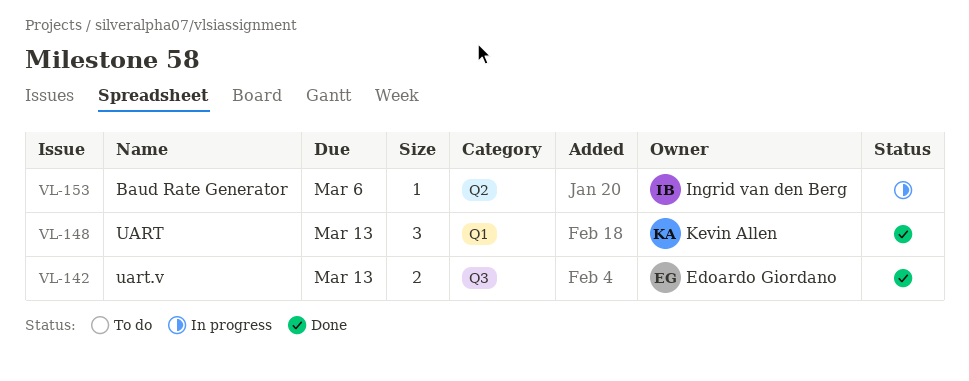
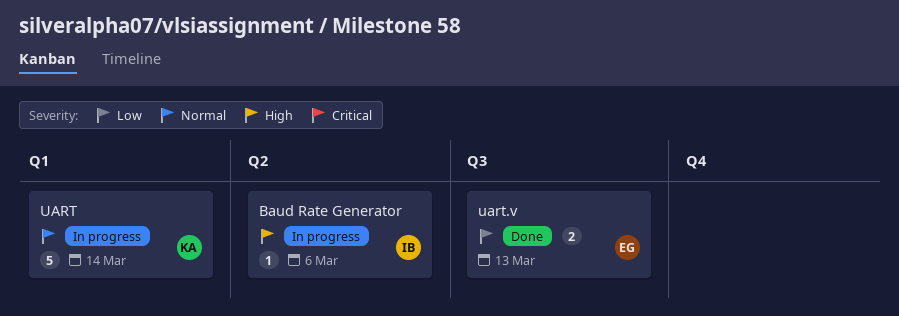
UART, status: Done -> In progress
UART, estimate: 3 -> 5
UART, due: Mar 13 -> Mar 14

